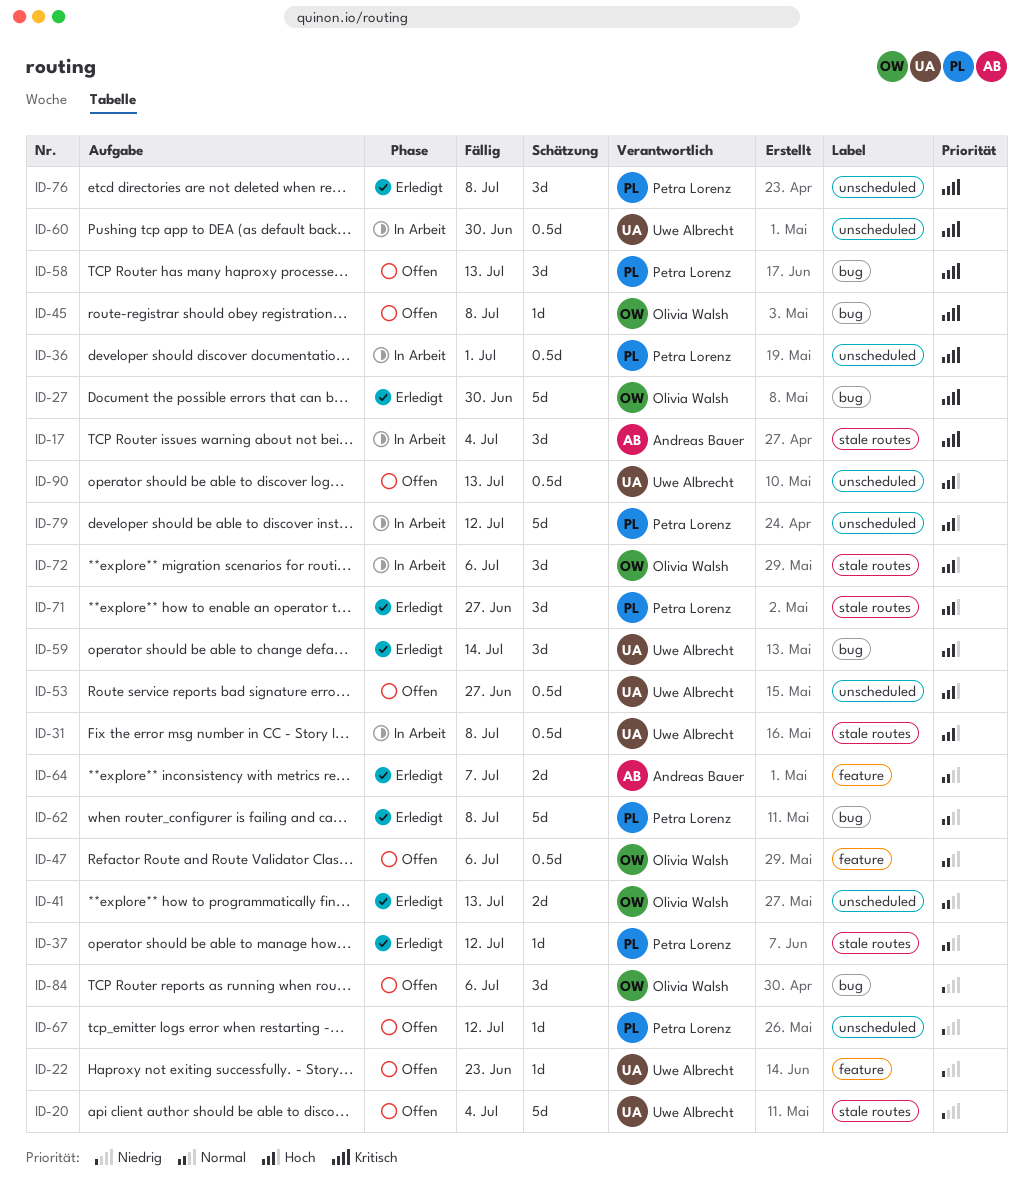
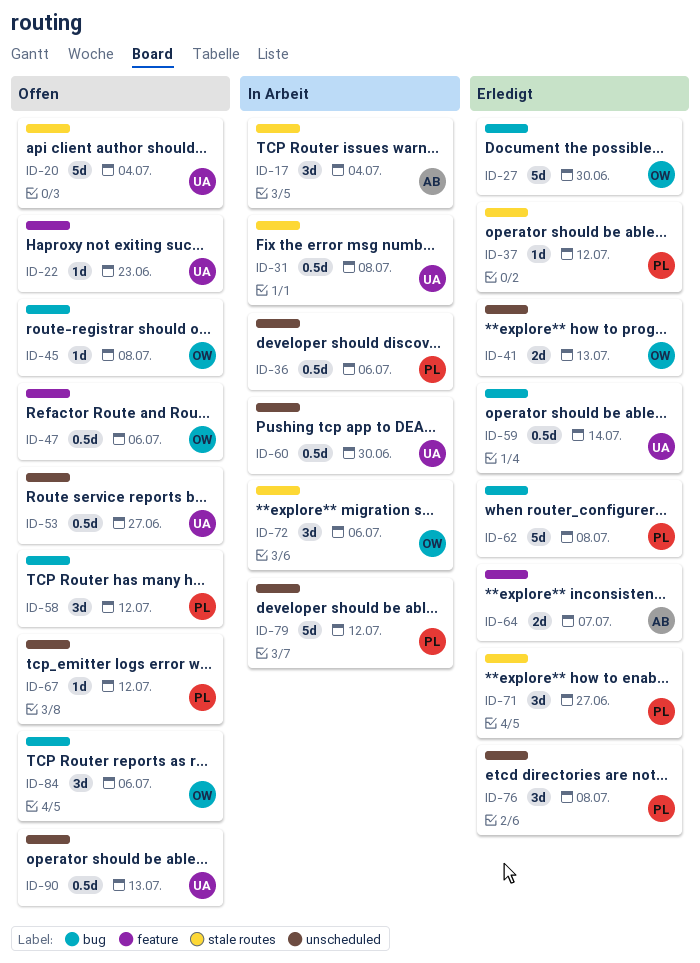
ID-36, due: Jul 1 -> Jul 6
ID-58, due: Jul 13 -> Jul 12
ID-59, estimate: 3d -> 0.5d

